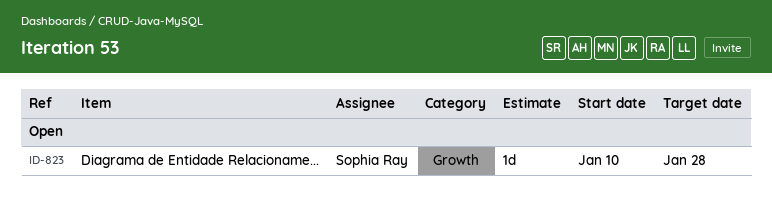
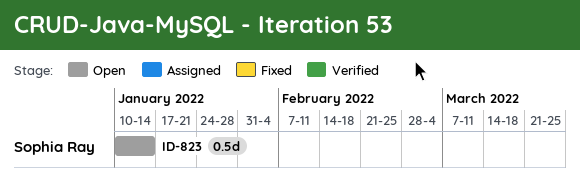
ID-823, estimate: 1d -> 0.5d
ID-823, due: Jan 28 -> Jan 14

